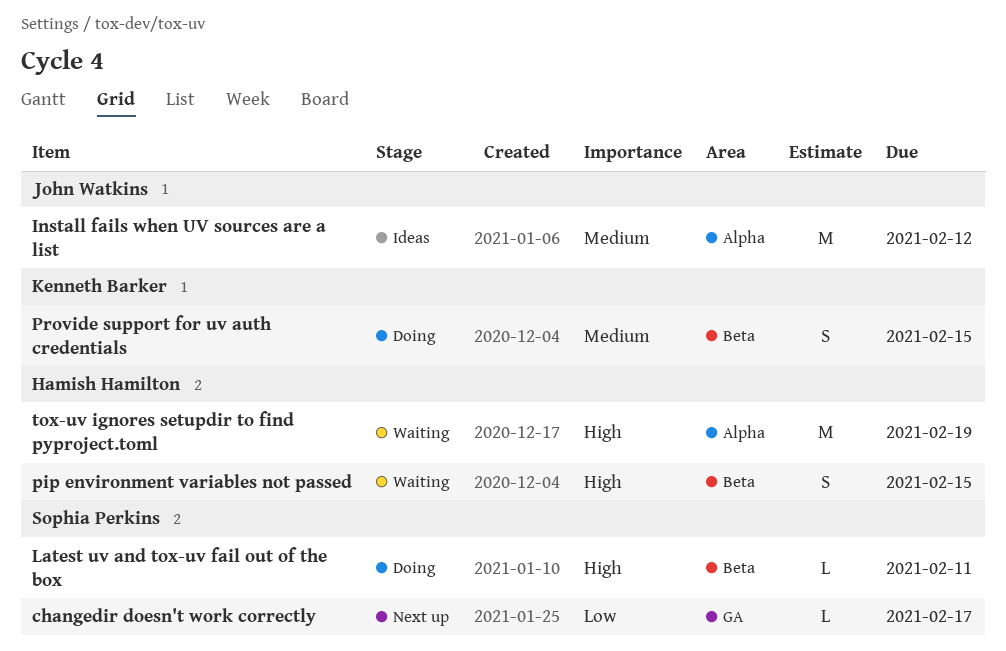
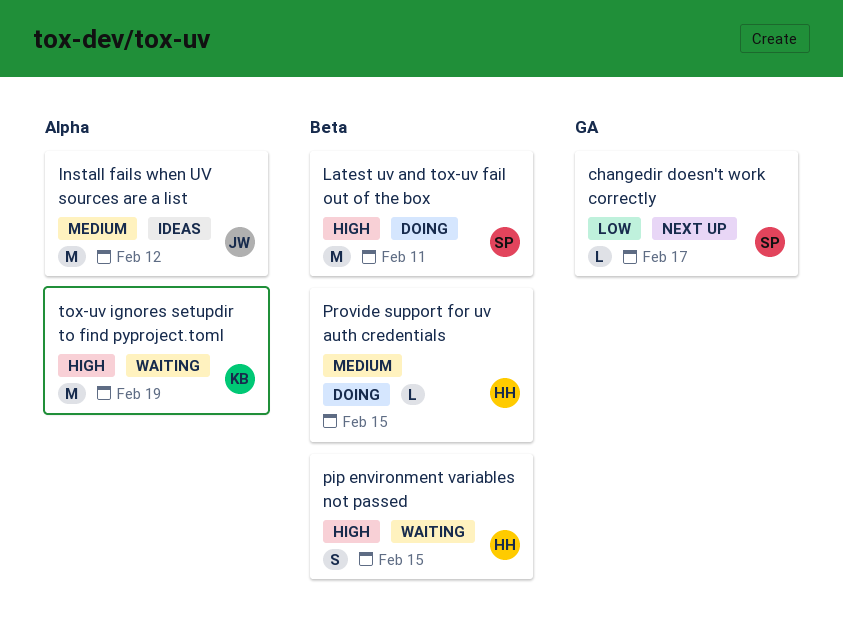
Latest uv and tox-uv fail out of the box, estimate: L -> M
Provide support for uv auth credentials, owner: Kenneth Barker -> Hamish Hamilton
Provide support for uv auth credentials, estimate: S -> L
tox-uv ignores setupdir to find pyproject.toml, owner: Hamish Hamilton -> Kenneth Barker

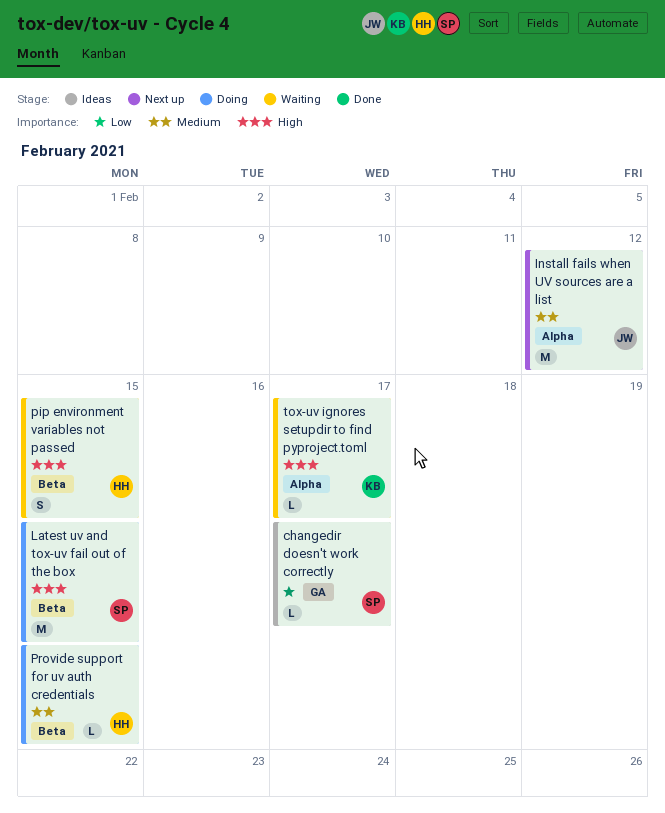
changedir doesn't work correctly, status: Next up -> Ideas
Install fails when UV sources are a list, status: Ideas -> Next up
Latest uv and tox-uv fail out of the box, due: Feb 11 -> Feb 15
tox-uv ignores setupdir to find pyproject.toml, estimate: M -> L
tox-uv ignores setupdir to find pyproject.toml, due: Feb 19 -> Feb 17

